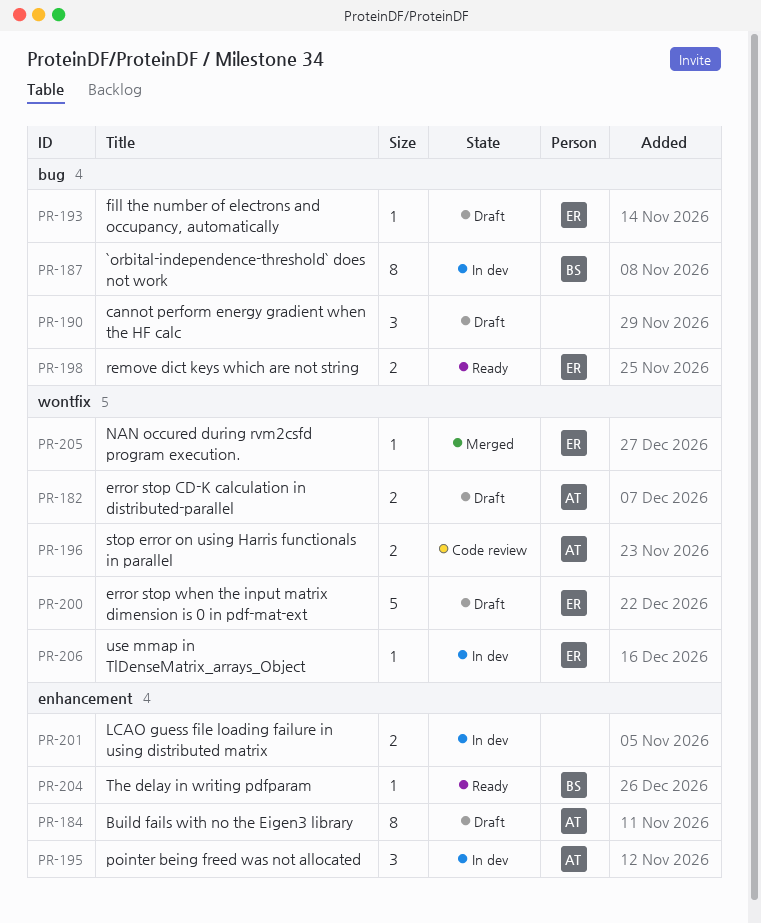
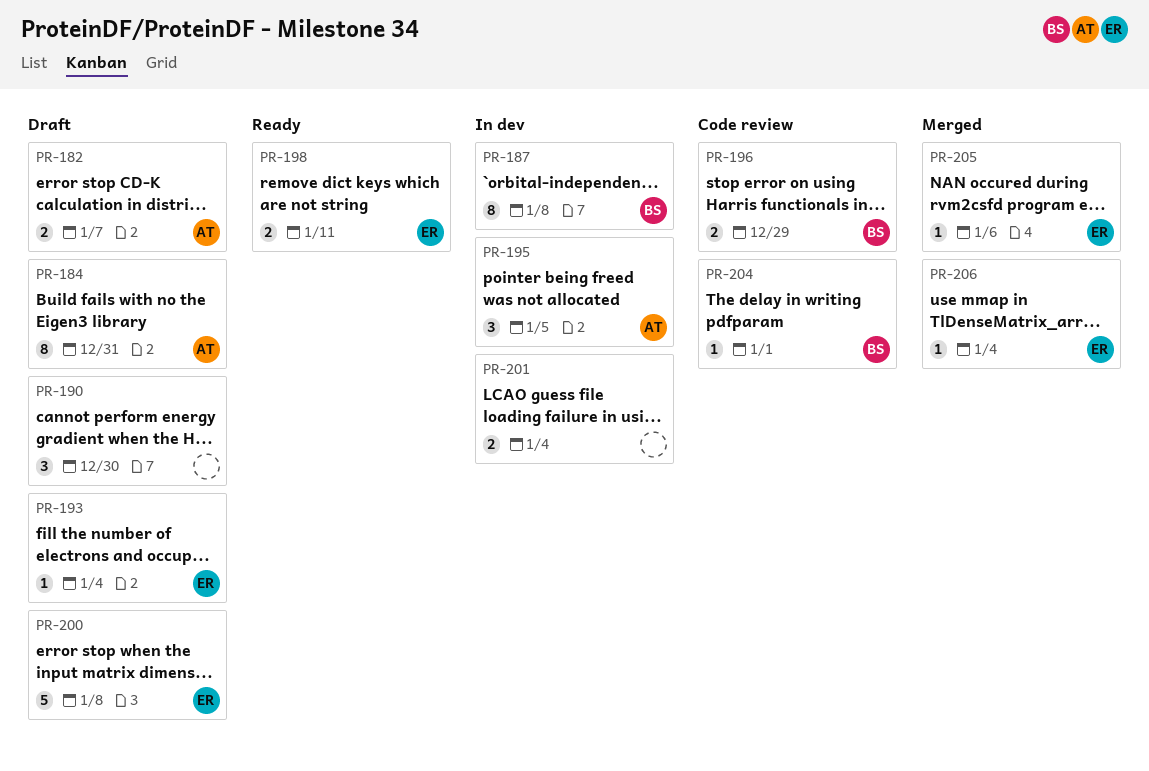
PR-196, owner: AT -> BS
PR-204, status: Ready -> Code review
PR-206, status: In dev -> Merged

